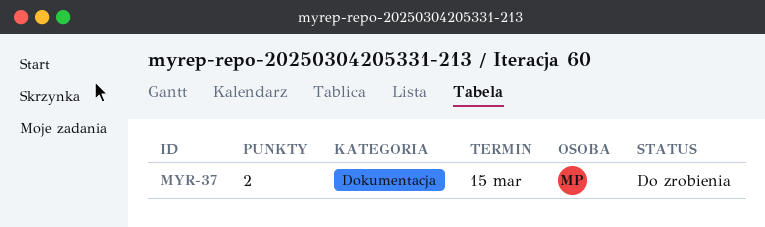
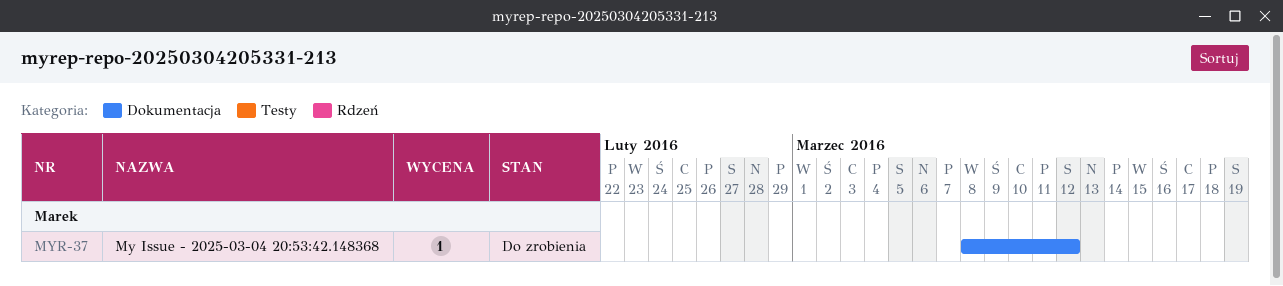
MYR-37, estimate: 2 -> 1
MYR-37, due: Mar 15 -> Mar 12

